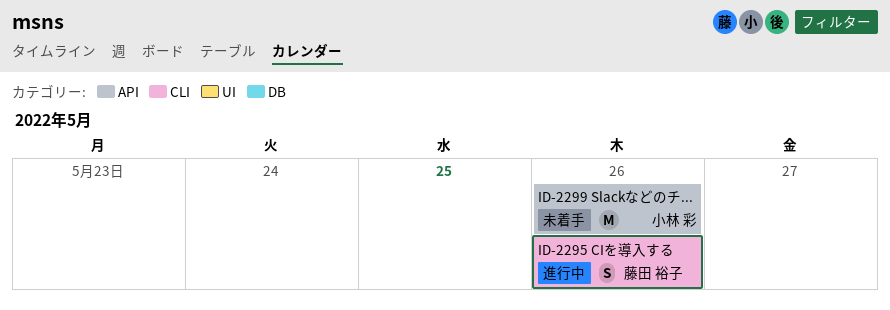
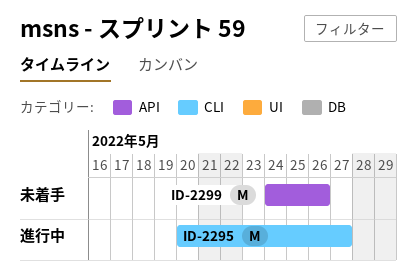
ID-2295, estimate: S -> M
ID-2295, due: May 26 -> May 27

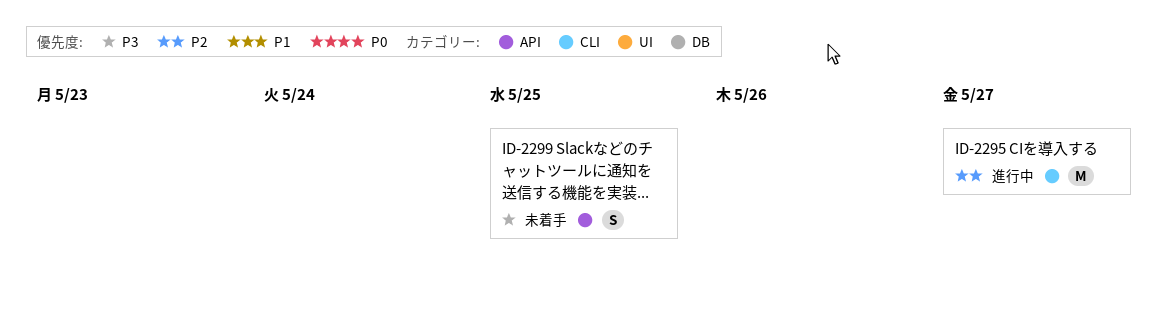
ID-2299, estimate: M -> S
ID-2299, due: May 26 -> May 25

